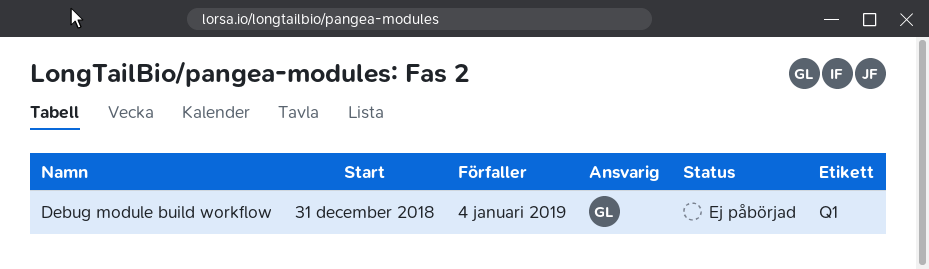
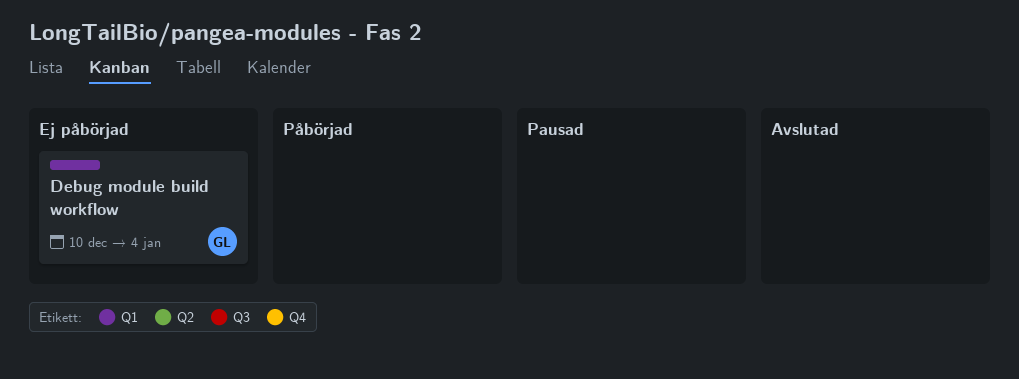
Debug module build workflow, start: Dec 31 -> Dec 10

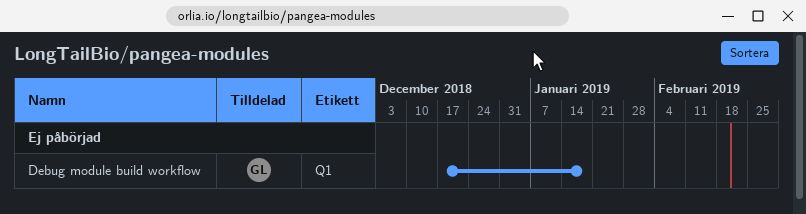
Debug module build workflow, start: Dec 10 -> Dec 17
Debug module build workflow, due: Jan 4 -> Jan 18

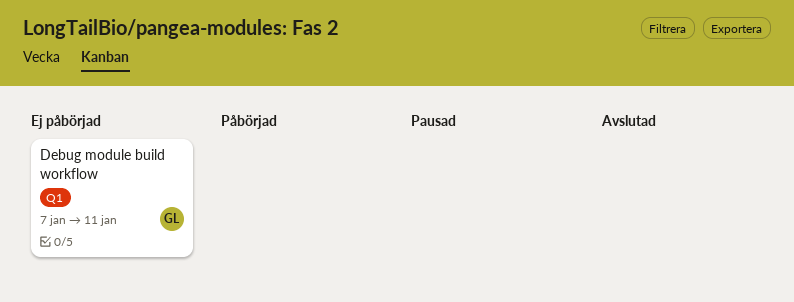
Debug module build workflow, start: Dec 17 -> Jan 7
Debug module build workflow, due: Jan 18 -> Jan 11

